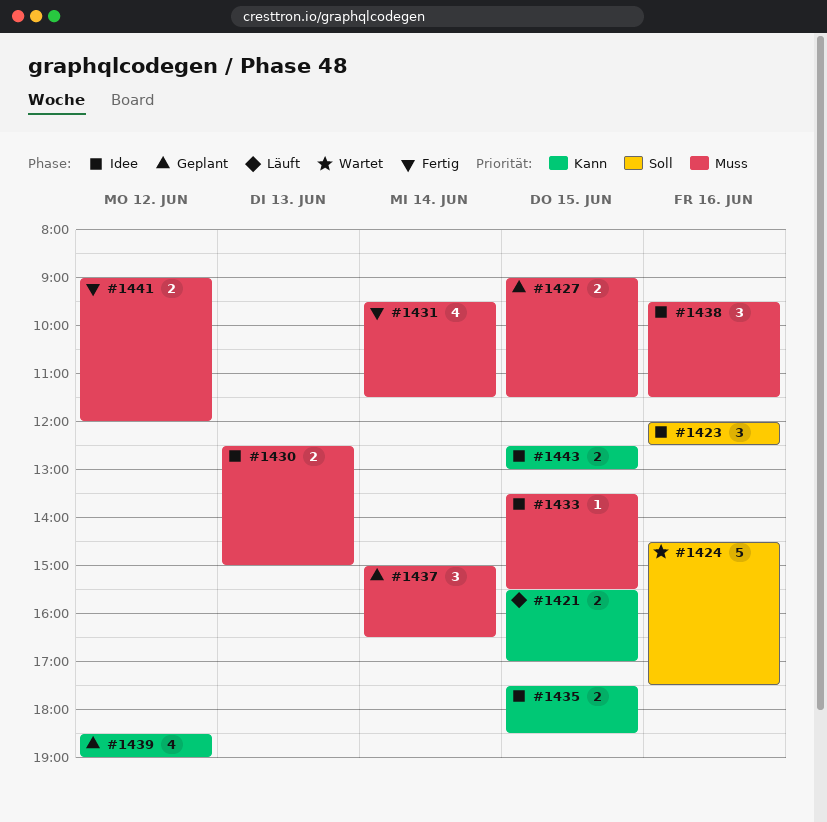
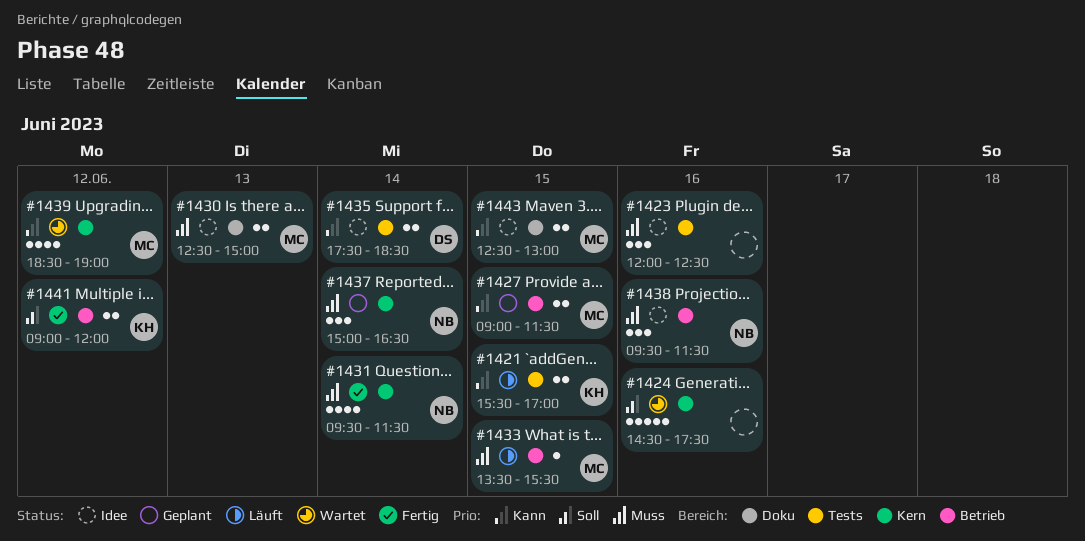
#1423, priority: Soll -> Muss
#1427, priority: Muss -> Kann
#1433, status: Idee -> Läuft
#1435, day: Jun 15 -> Jun 14
#1439, status: Geplant -> Wartet
#1441, priority: Muss -> Soll

